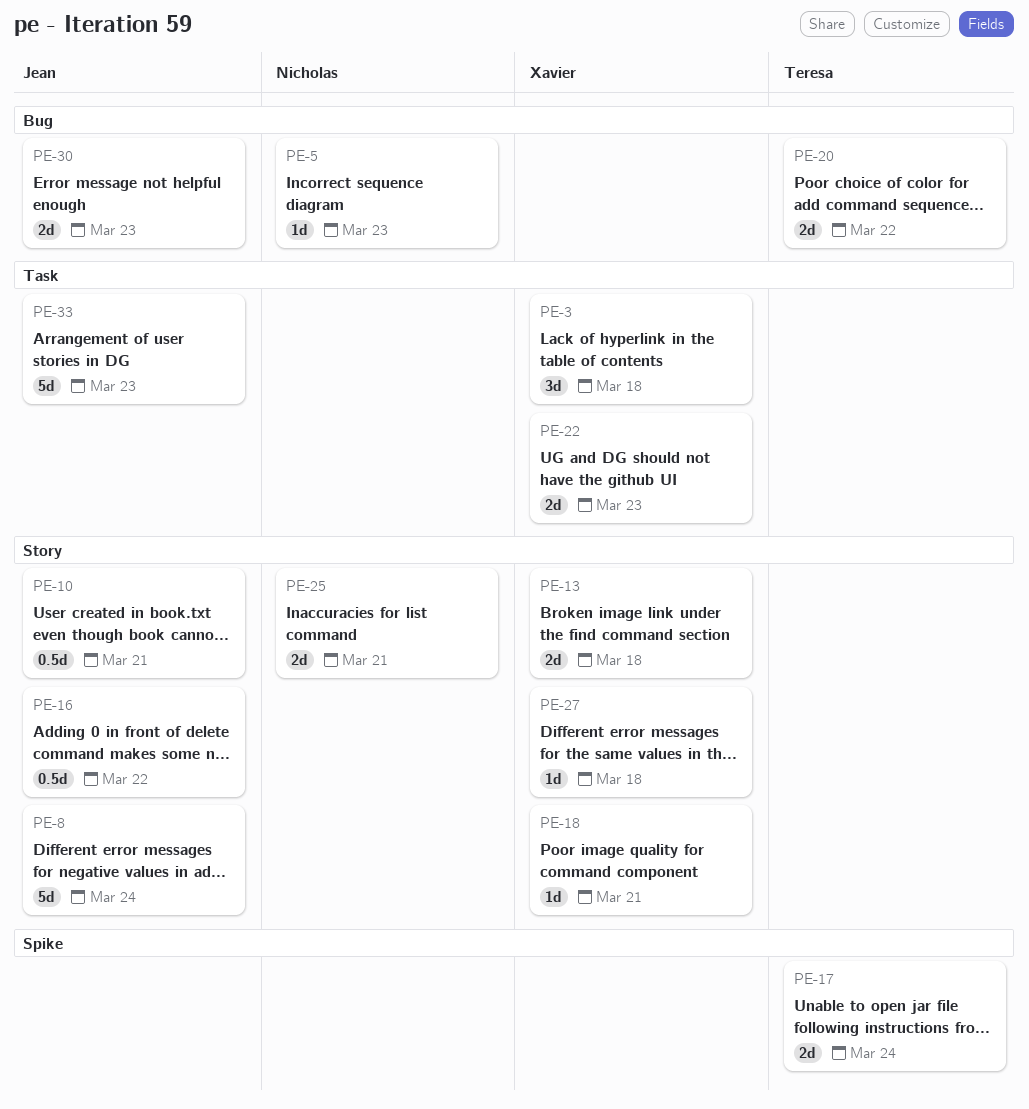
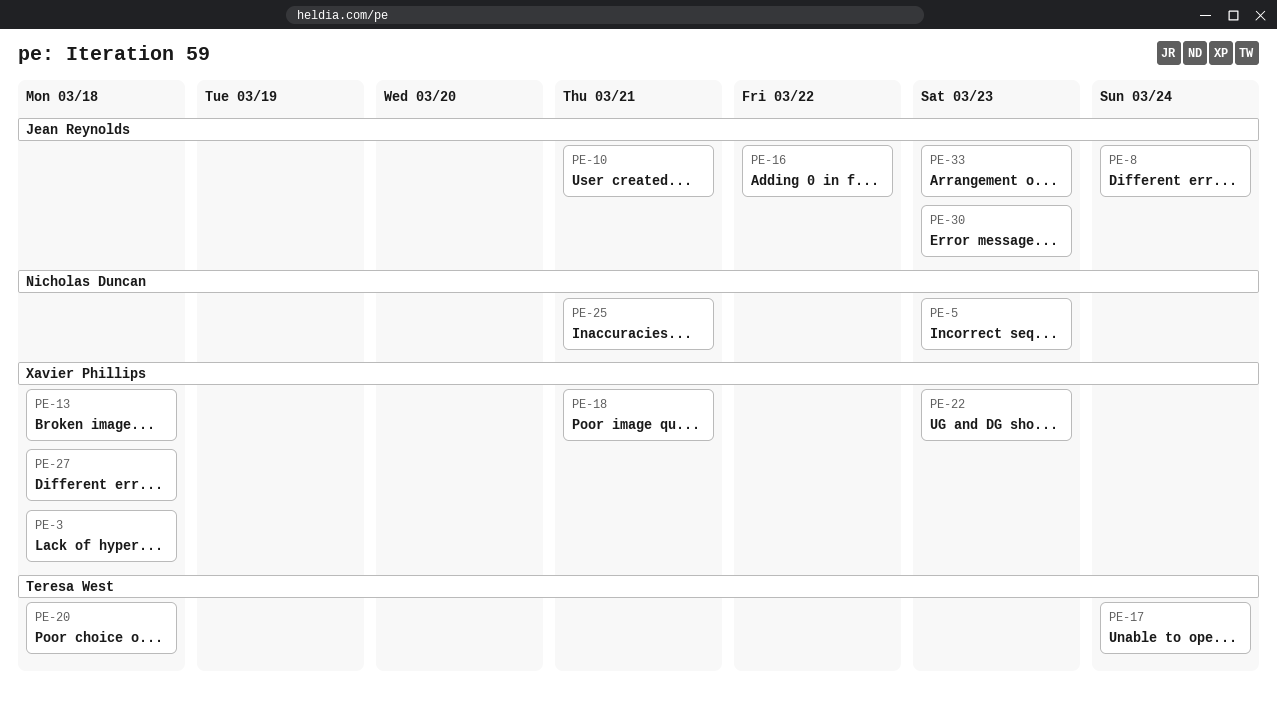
PE-20, due: Mar 22 -> Mar 18

